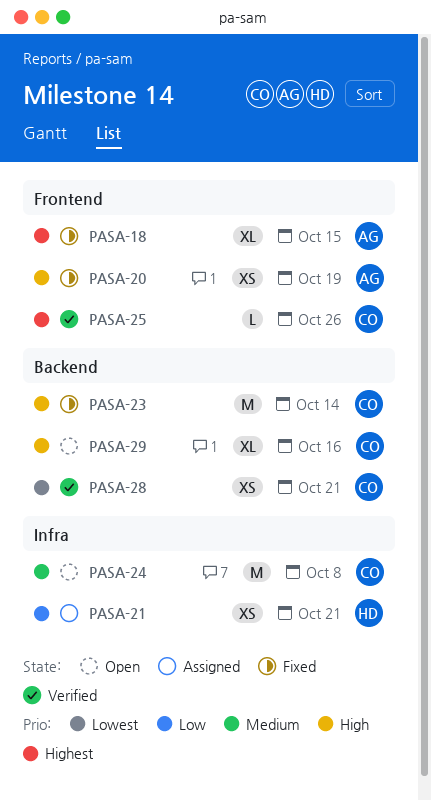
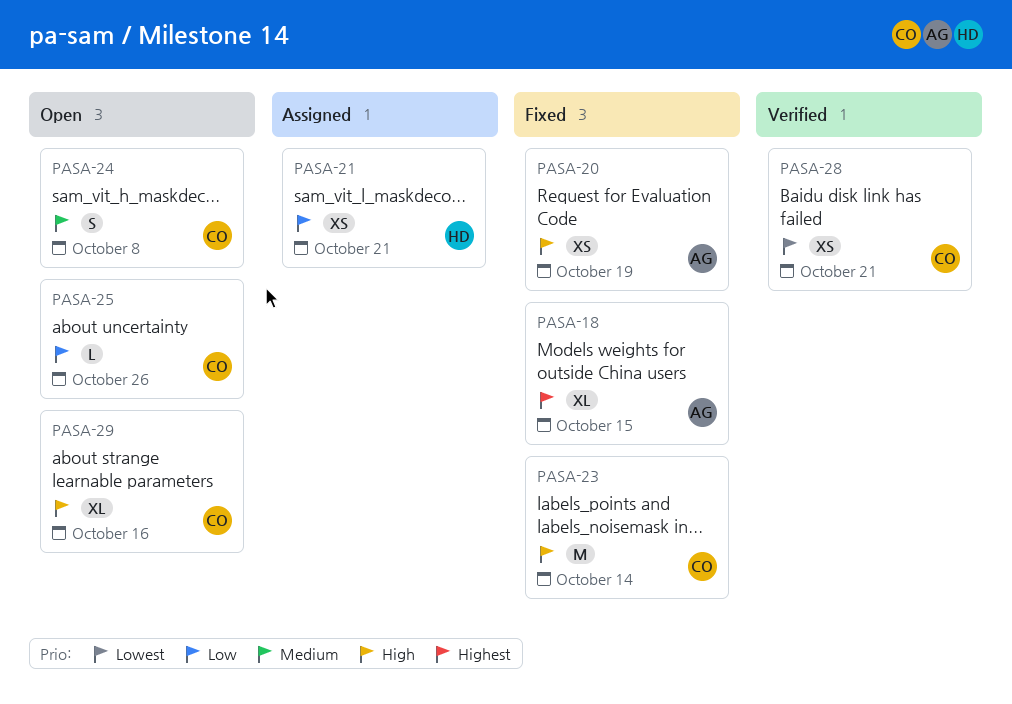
PASA-24, estimate: M -> S
PASA-25, status: Verified -> Open
PASA-25, priority: Highest -> Low

